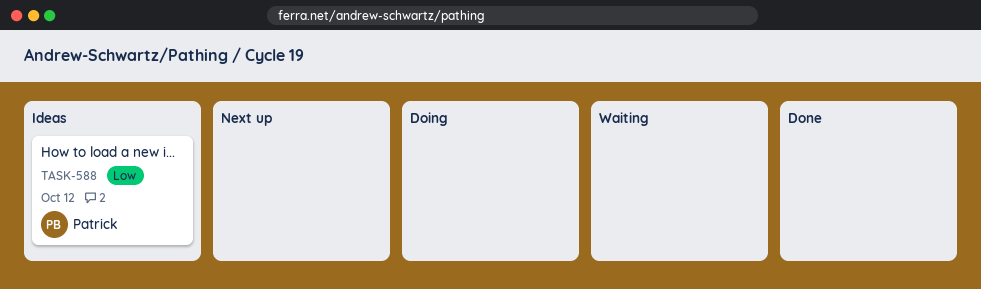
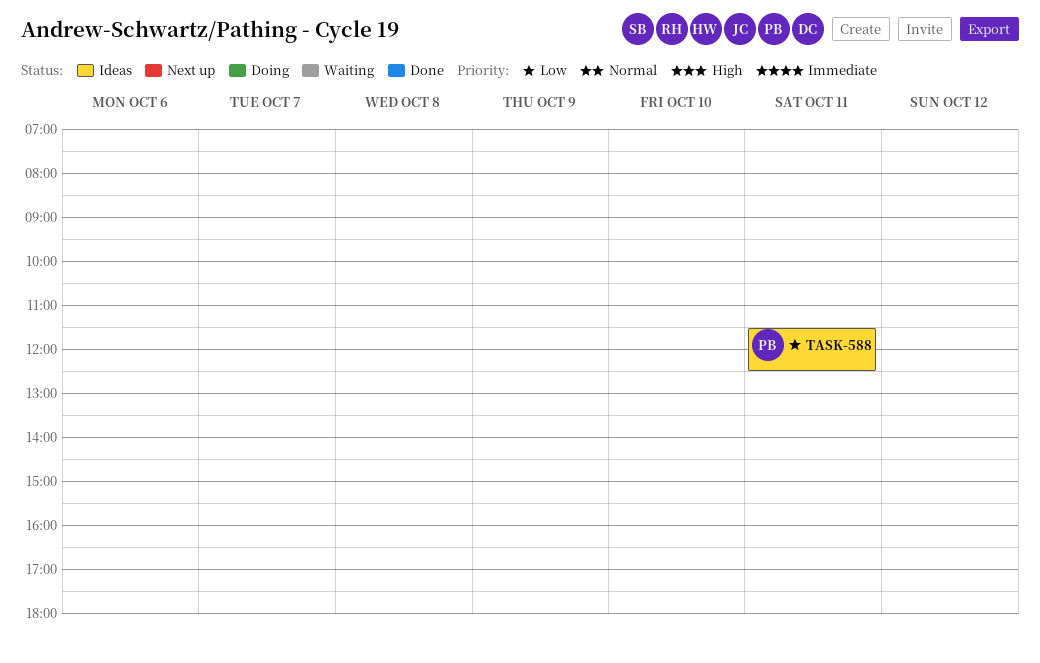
TASK-588, day: Oct 12 -> Oct 11

